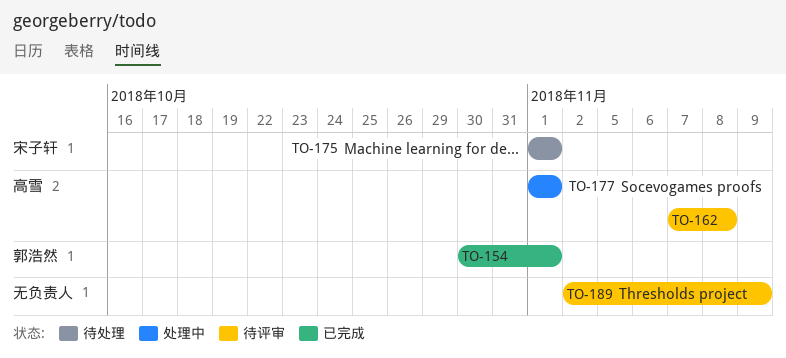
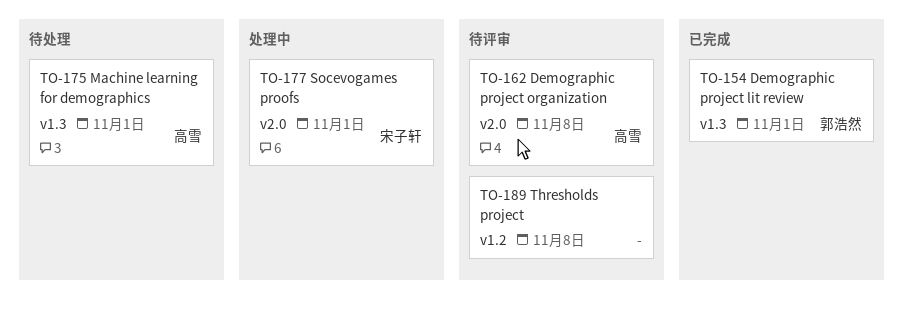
TO-175, owner: 宋子轩 -> 高雪
TO-177, owner: 高雪 -> 宋子轩
TO-189, due: Nov 9 -> Nov 8

